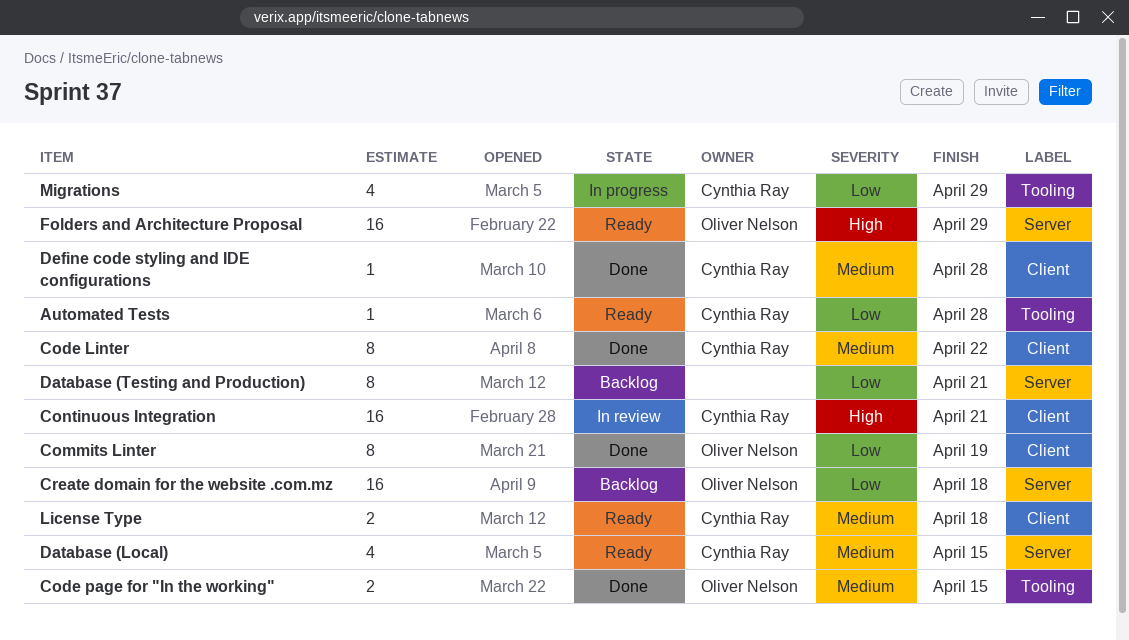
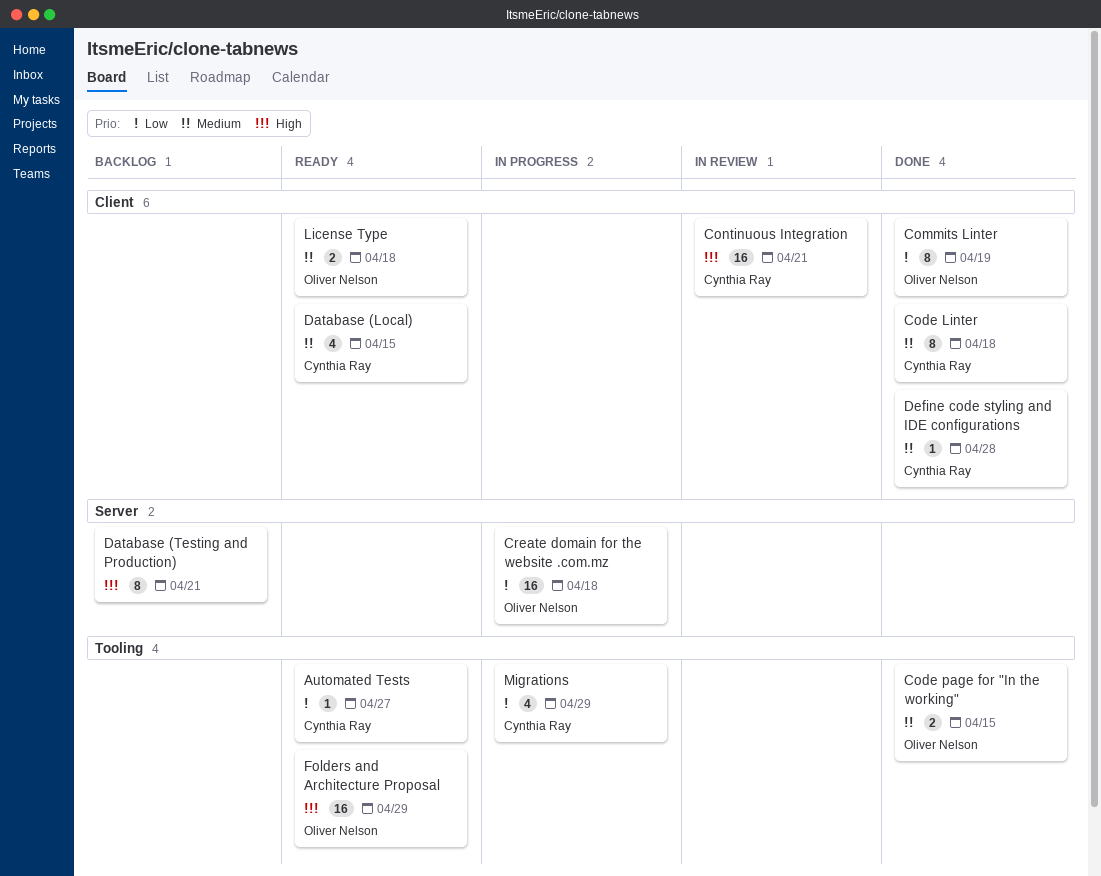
Automated Tests, due: Apr 28 -> Apr 27
Code Linter, due: Apr 22 -> Apr 18
Create domain for the website .com.mz, status: Backlog -> In progress
Database (Local), label: Server -> Client
Database (Testing and Production), priority: Low -> High
Folders and Architecture Proposal, label: Server -> Tooling
License Type, owner: Cynthia Ray -> Oliver Nelson

